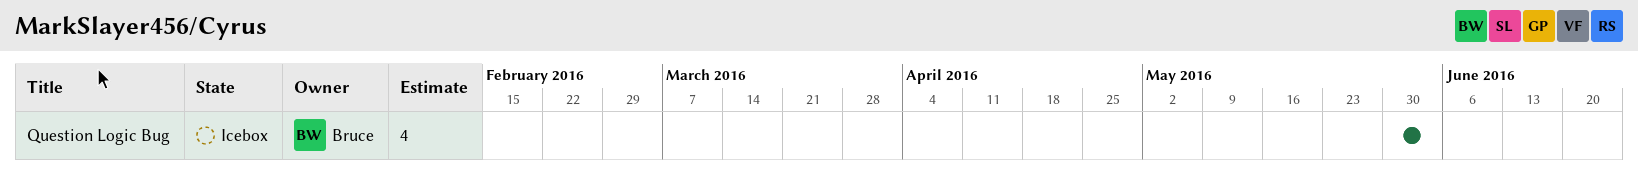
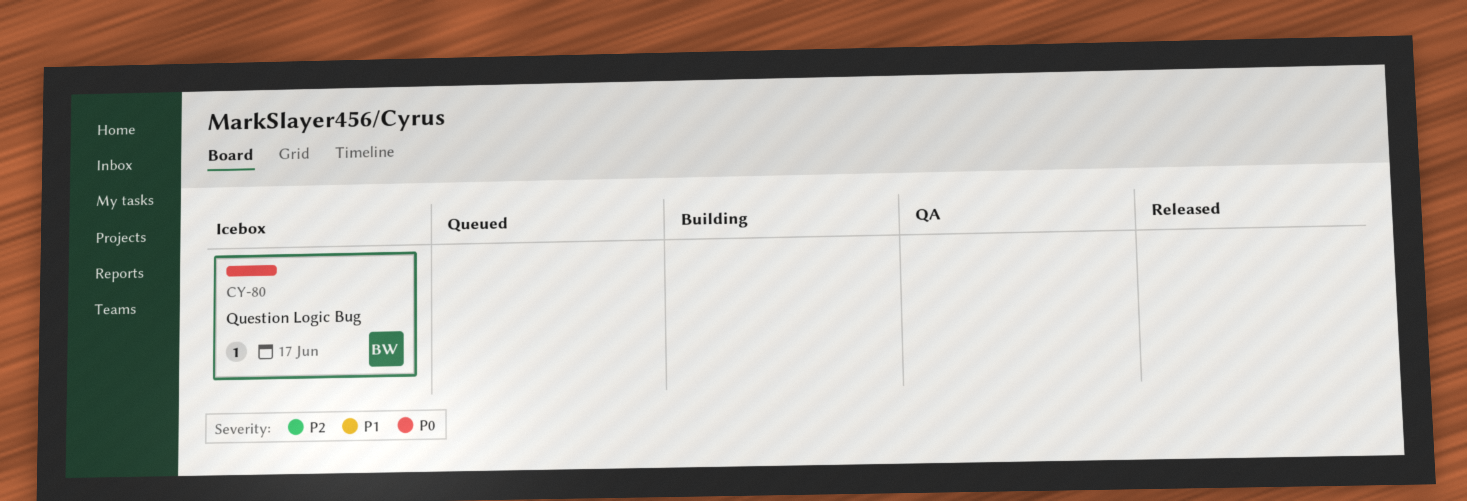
Question Logic Bug, estimate: 4 -> 1
Question Logic Bug, due: Jun 3 -> Jun 17

